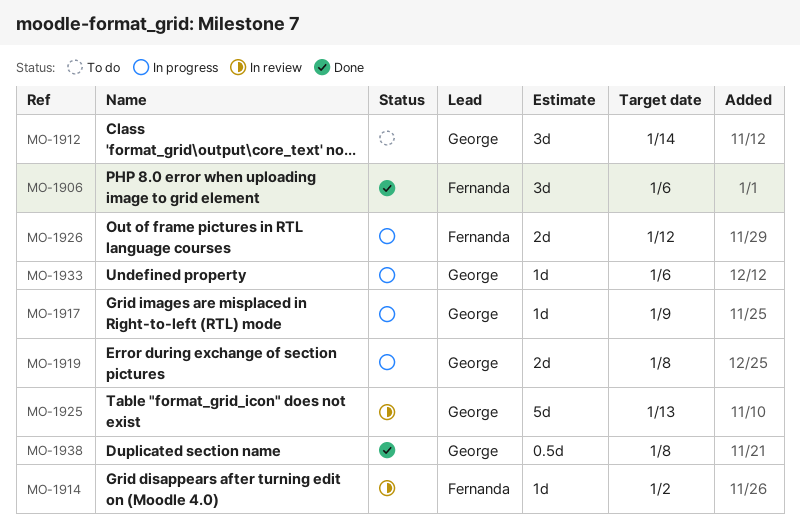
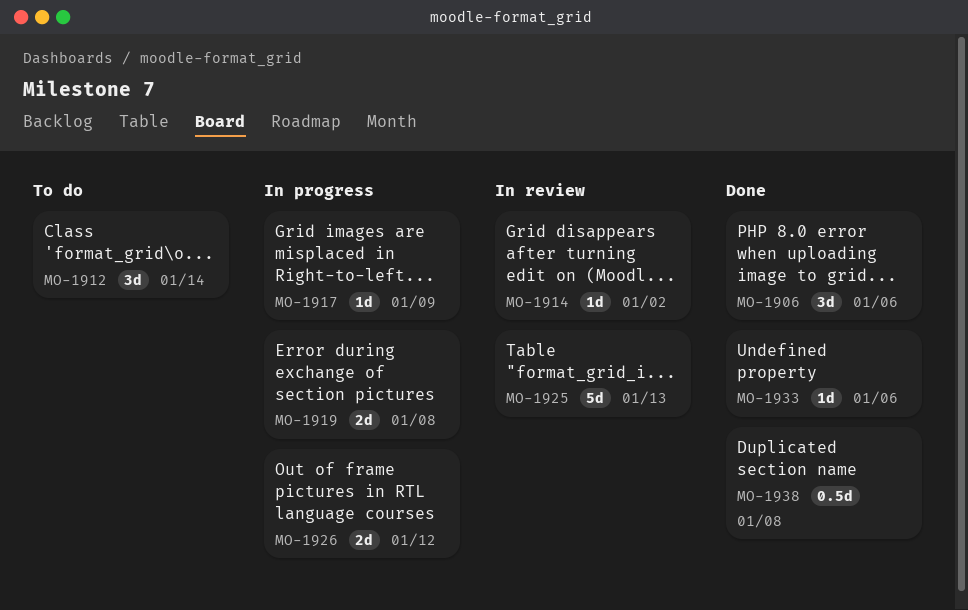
MO-1933, status: In progress -> Done

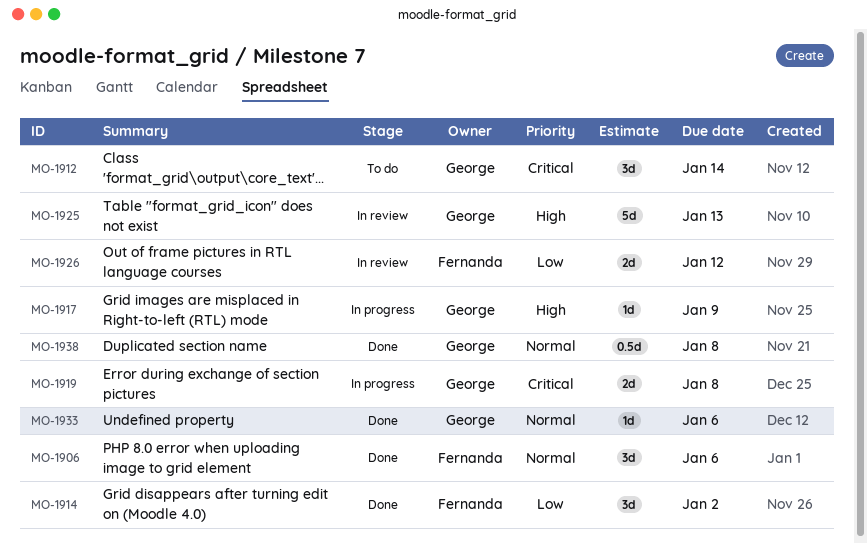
MO-1914, status: In review -> Done
MO-1914, estimate: 1d -> 3d
MO-1926, status: In progress -> In review

